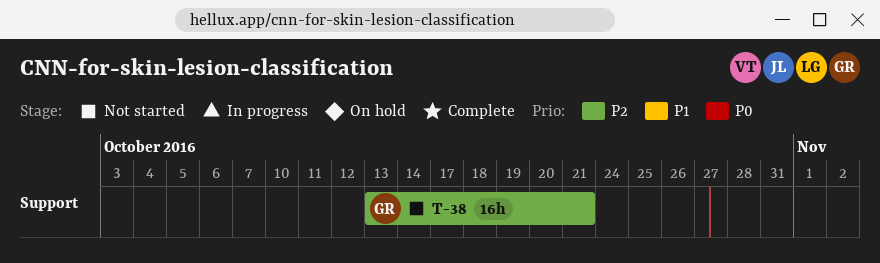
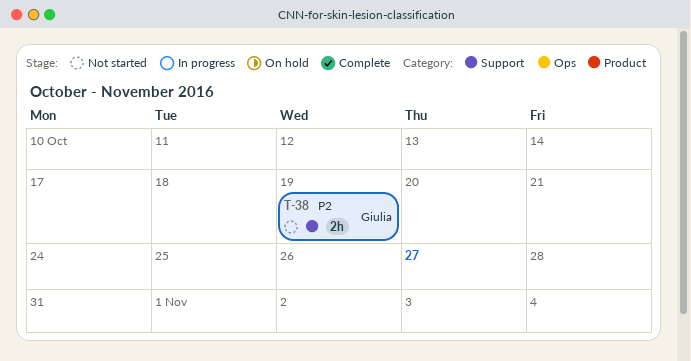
T-38, estimate: 16h -> 2h
T-38, due: Oct 21 -> Oct 19

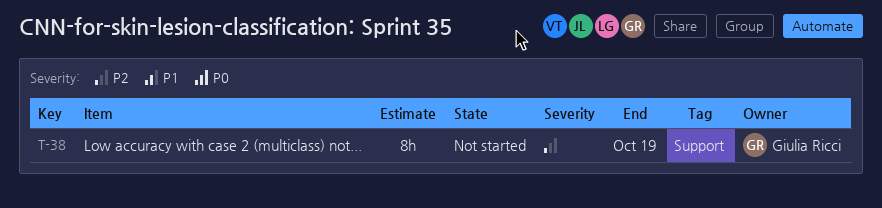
T-38, estimate: 2h -> 8h

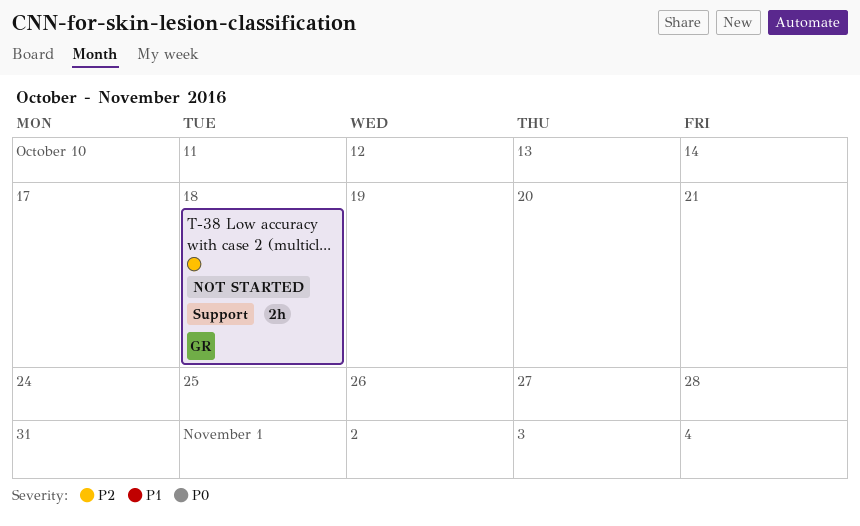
T-38, estimate: 8h -> 2h
T-38, due: Oct 19 -> Oct 18

